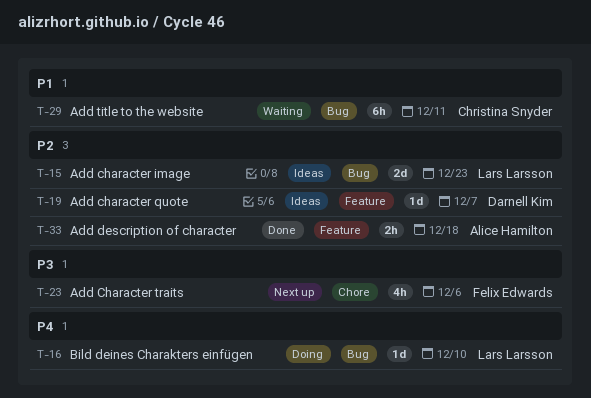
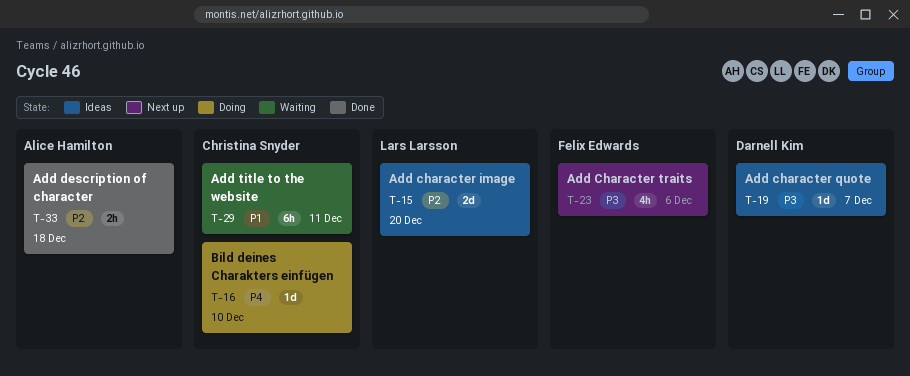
T-15, due: Dec 23 -> Dec 20
T-16, owner: Lars Larsson -> Christina Snyder
T-19, priority: P2 -> P3

